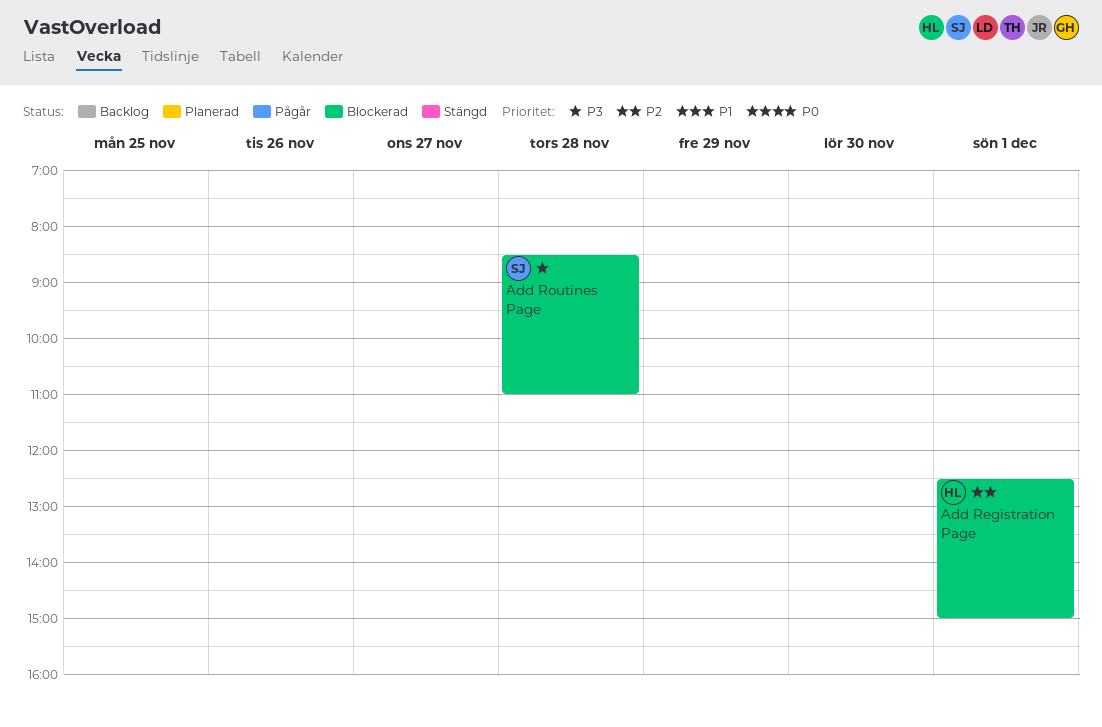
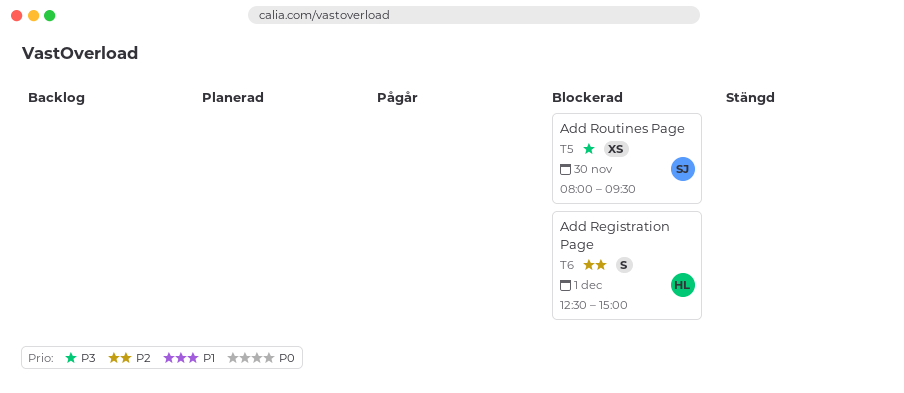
Add Routines Page, day: Nov 28 -> Nov 30
Add Routines Page, begins: 08:30 -> 08:00
Add Routines Page, ends: 11:00 -> 09:30

